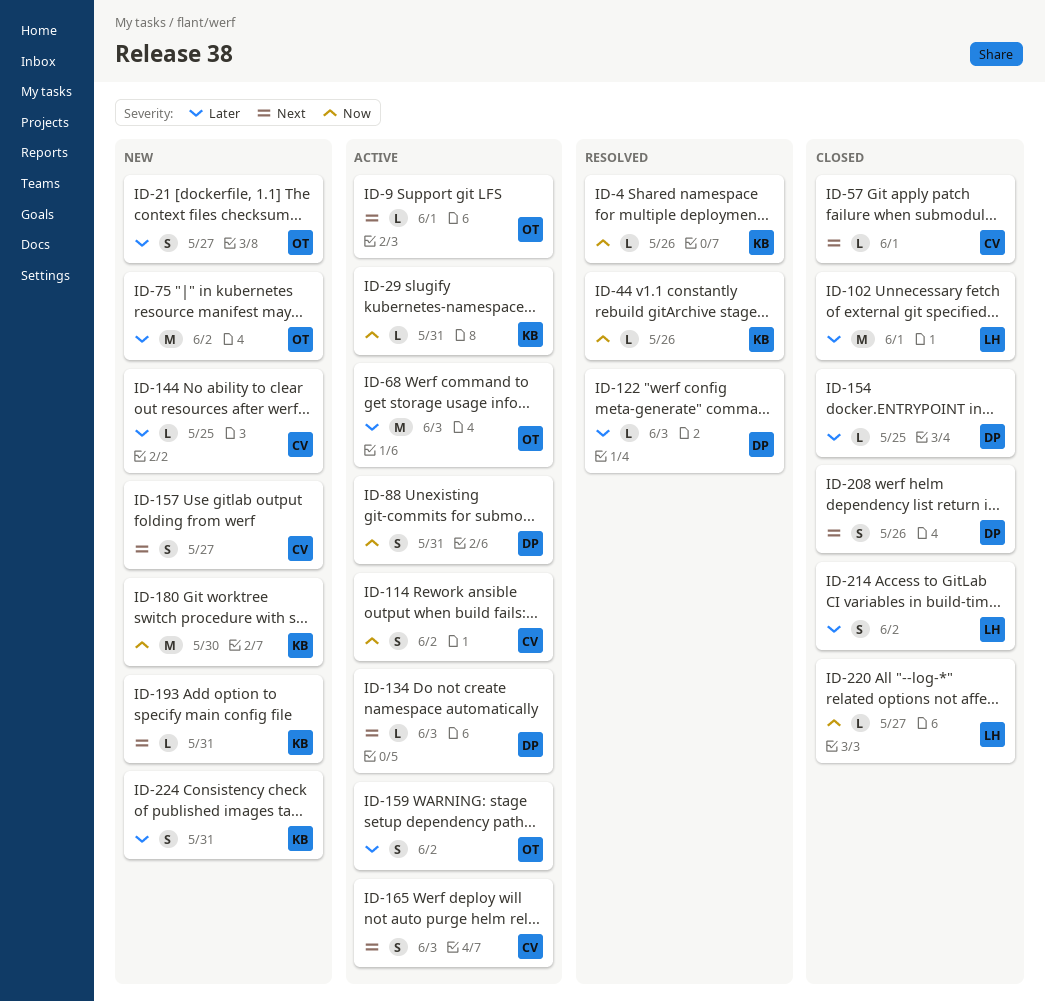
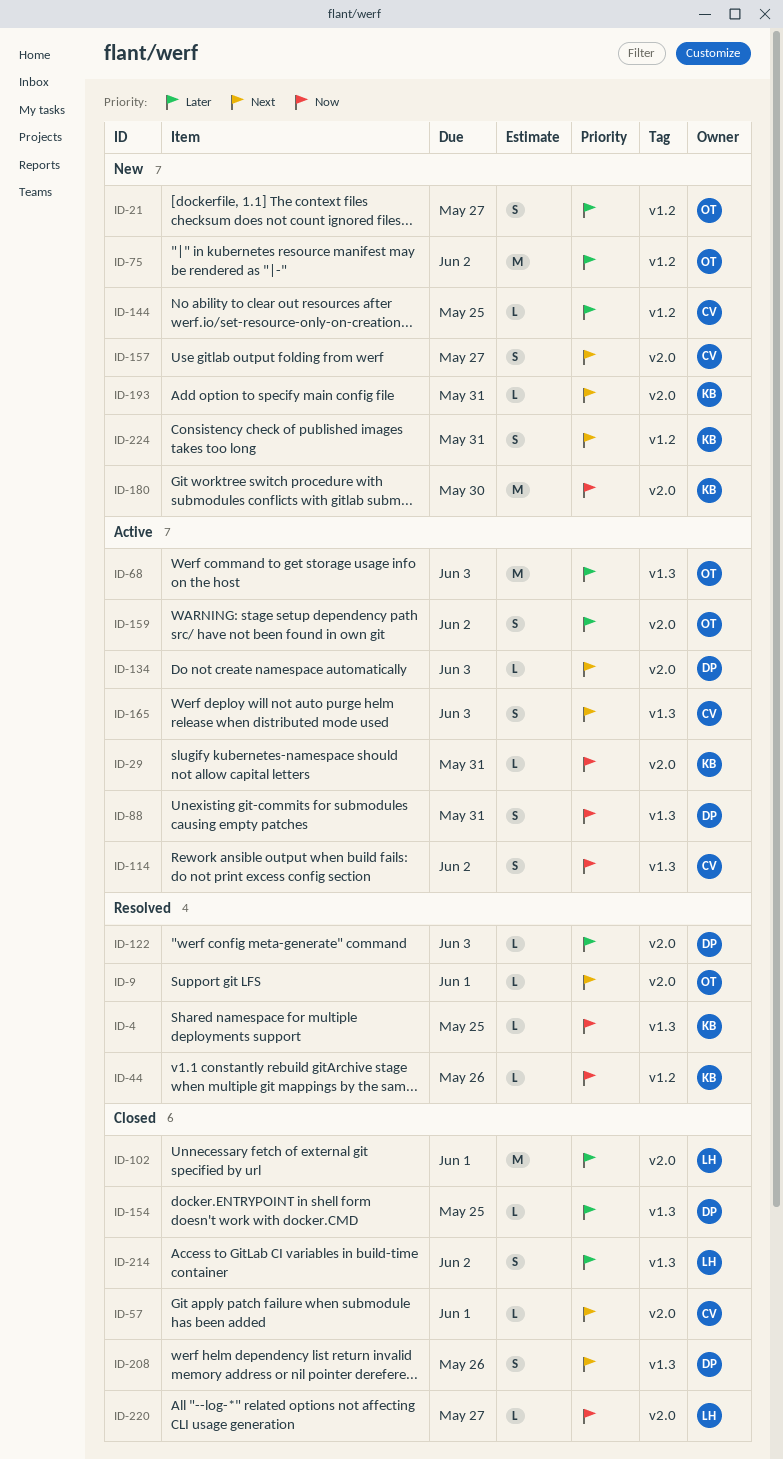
ID-4, due: May 26 -> May 25
ID-9, status: Active -> Resolved
ID-224, priority: Later -> Next

